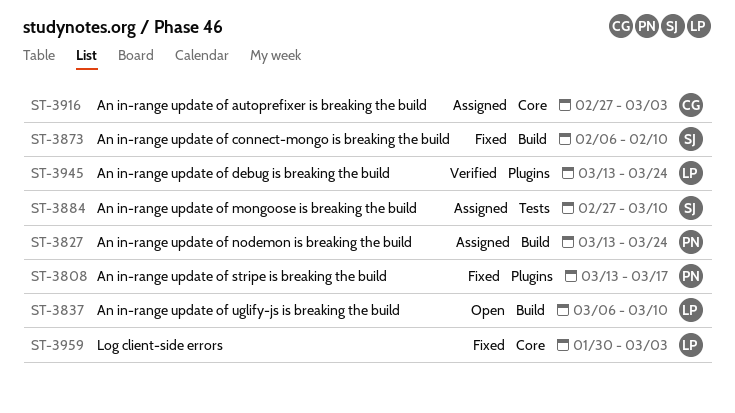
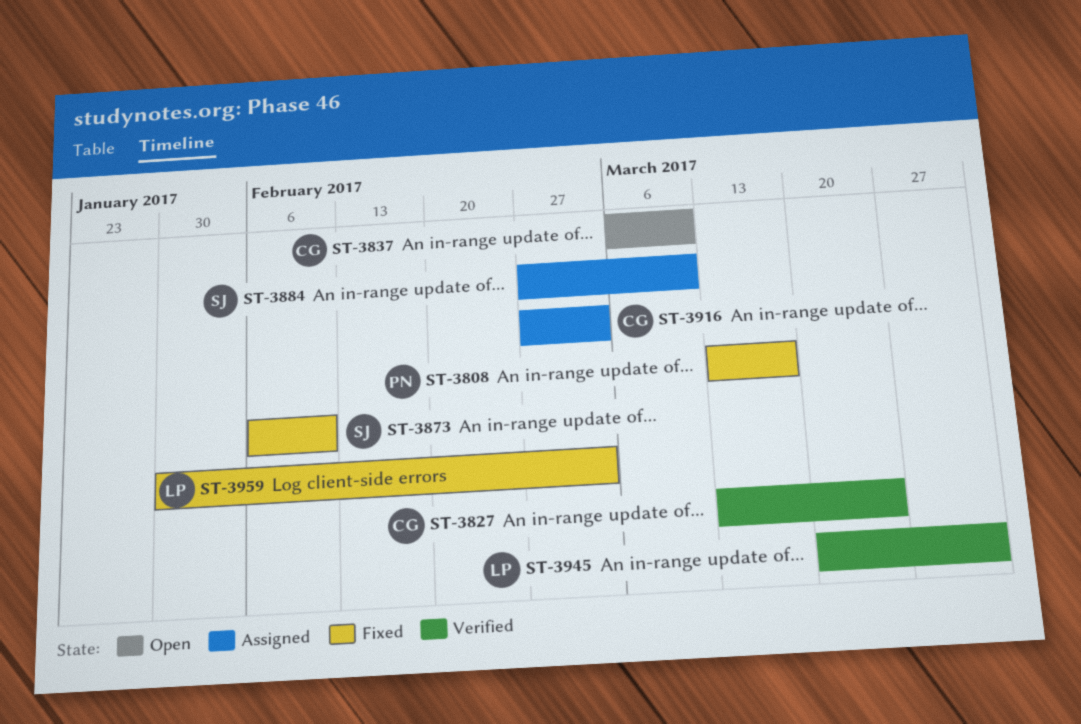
ST-3827, status: Assigned -> Verified
ST-3827, owner: PN -> CG
ST-3837, owner: LP -> CG
ST-3945, start: Mar 13 -> Mar 20
ST-3945, due: Mar 24 -> Mar 31

